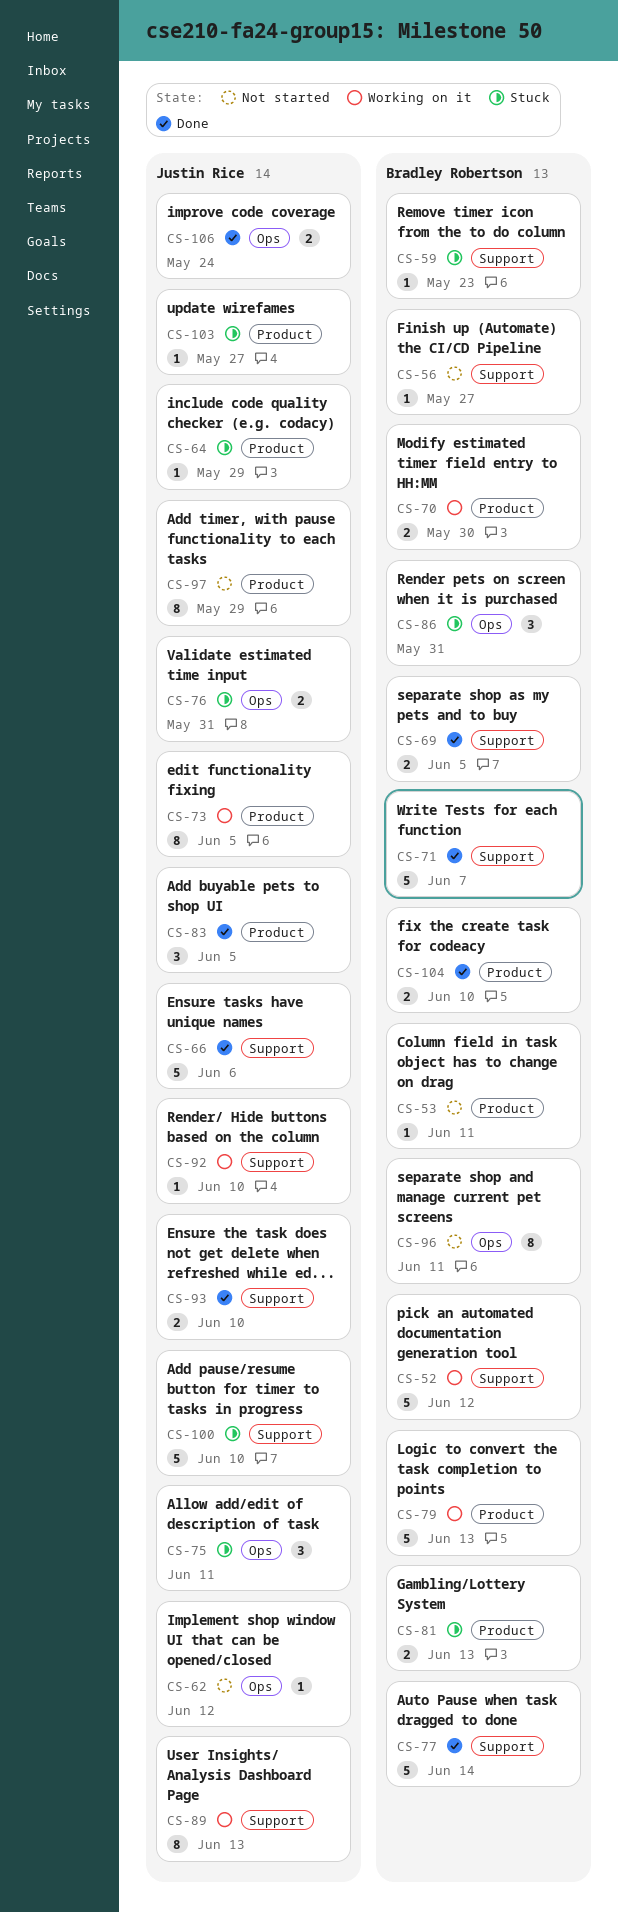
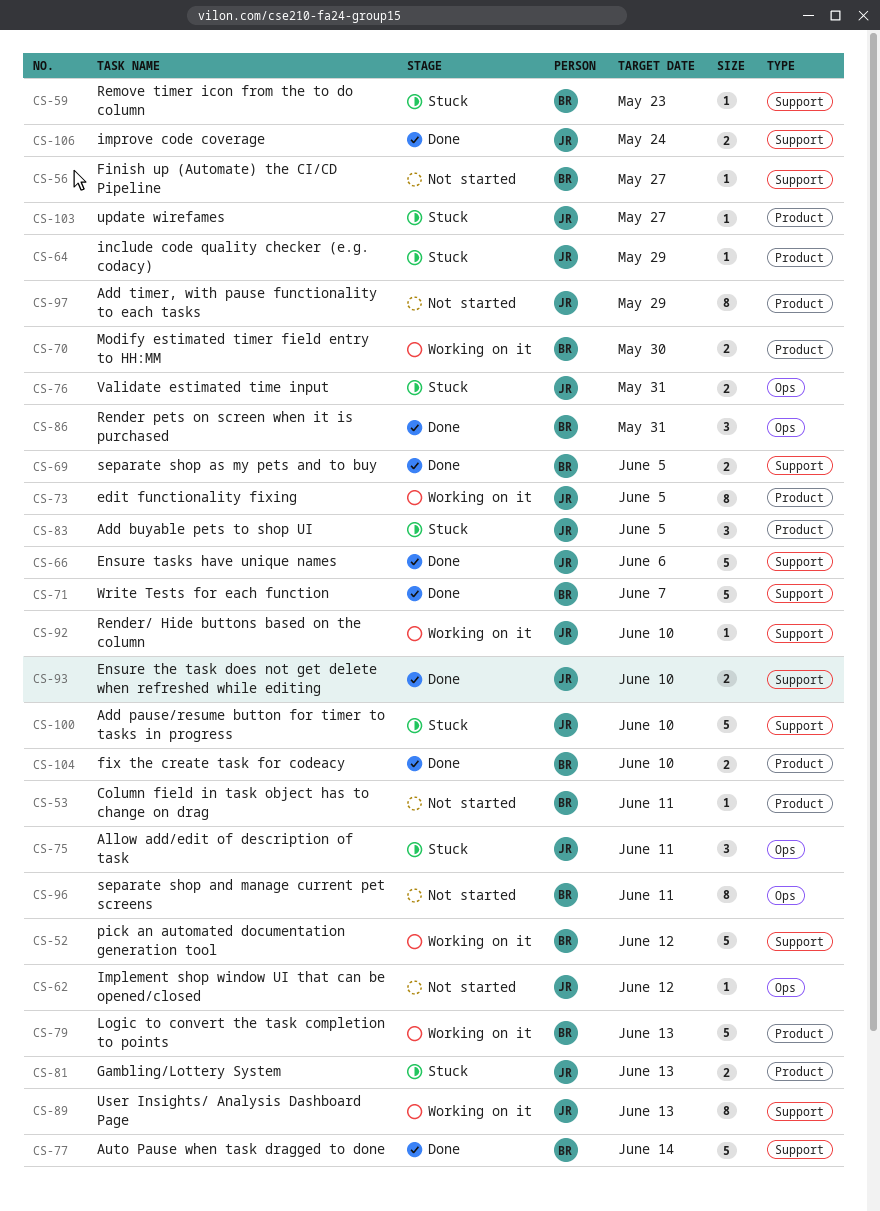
CS-81, owner: Bradley Robertson -> Justin Rice
CS-83, status: Done -> Stuck
CS-86, status: Stuck -> Done
CS-106, label: Ops -> Support

